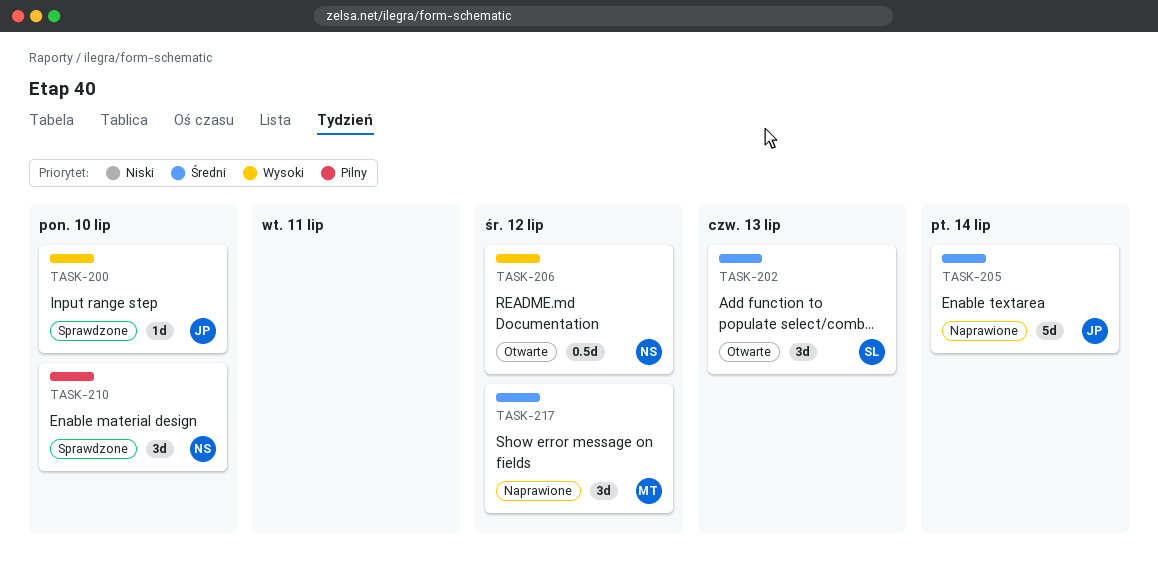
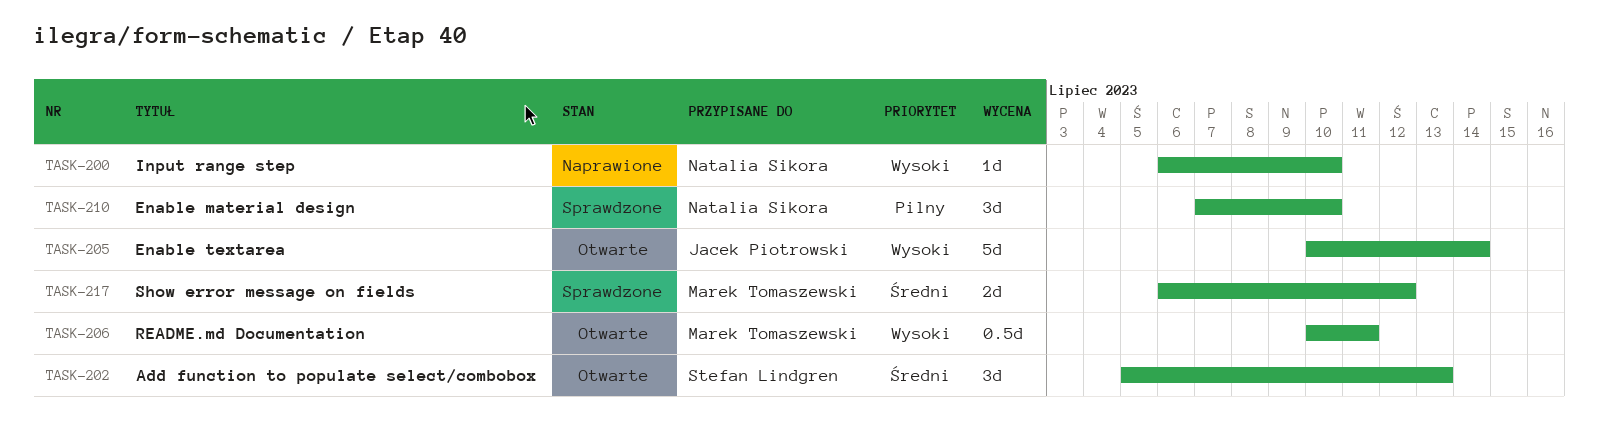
TASK-200, status: Sprawdzone -> Naprawione
TASK-200, owner: Jacek Piotrowski -> Natalia Sikora
TASK-205, status: Naprawione -> Otwarte
TASK-205, priority: Średni -> Wysoki
TASK-206, owner: Natalia Sikora -> Marek Tomaszewski
TASK-206, due: Jul 12 -> Jul 11
TASK-217, status: Naprawione -> Sprawdzone
TASK-217, estimate: 3d -> 2d

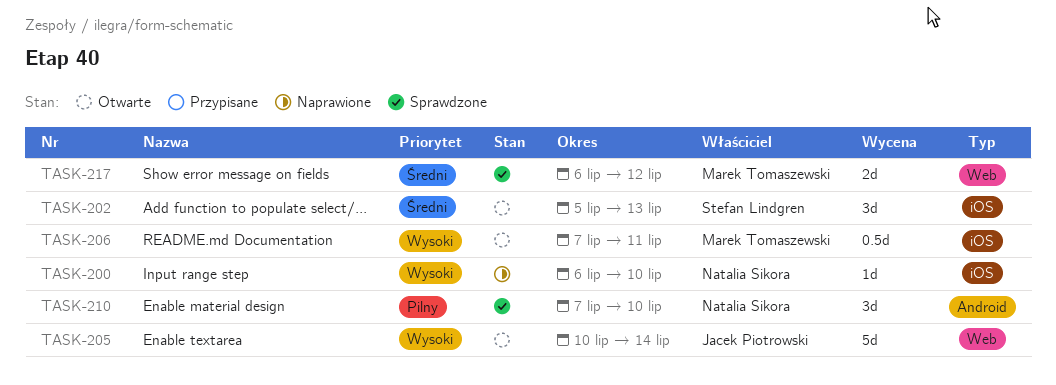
TASK-206, start: Jul 10 -> Jul 7

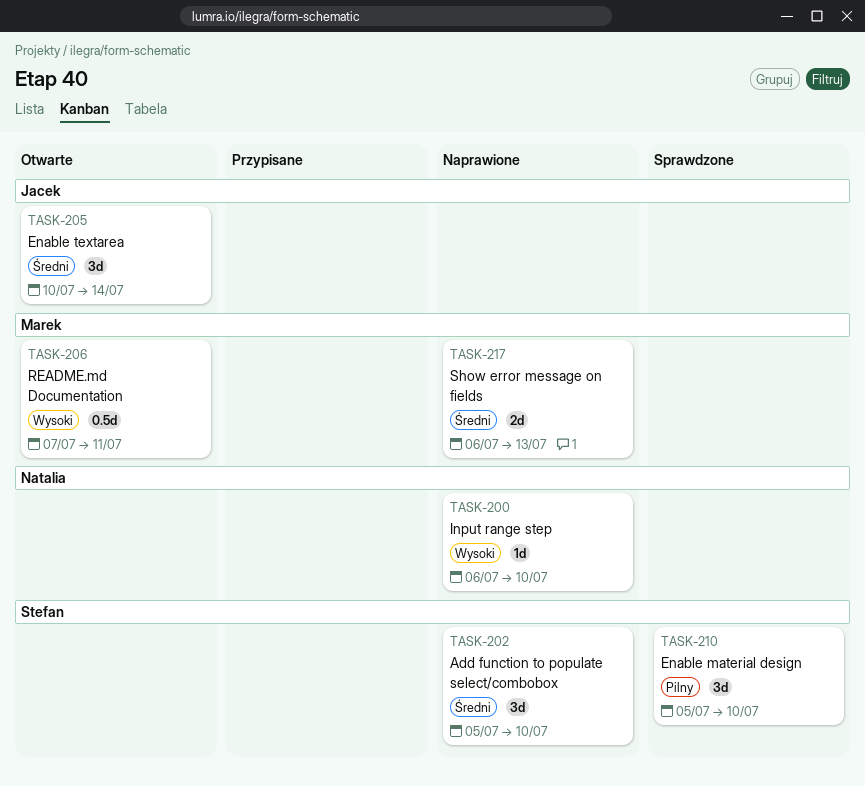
TASK-202, status: Otwarte -> Naprawione
TASK-202, due: Jul 13 -> Jul 10
TASK-205, priority: Wysoki -> Średni
TASK-205, estimate: 5d -> 3d
TASK-210, owner: Natalia Sikora -> Stefan Lindgren
TASK-210, start: Jul 7 -> Jul 5
TASK-217, status: Sprawdzone -> Naprawione
TASK-217, due: Jul 12 -> Jul 13

